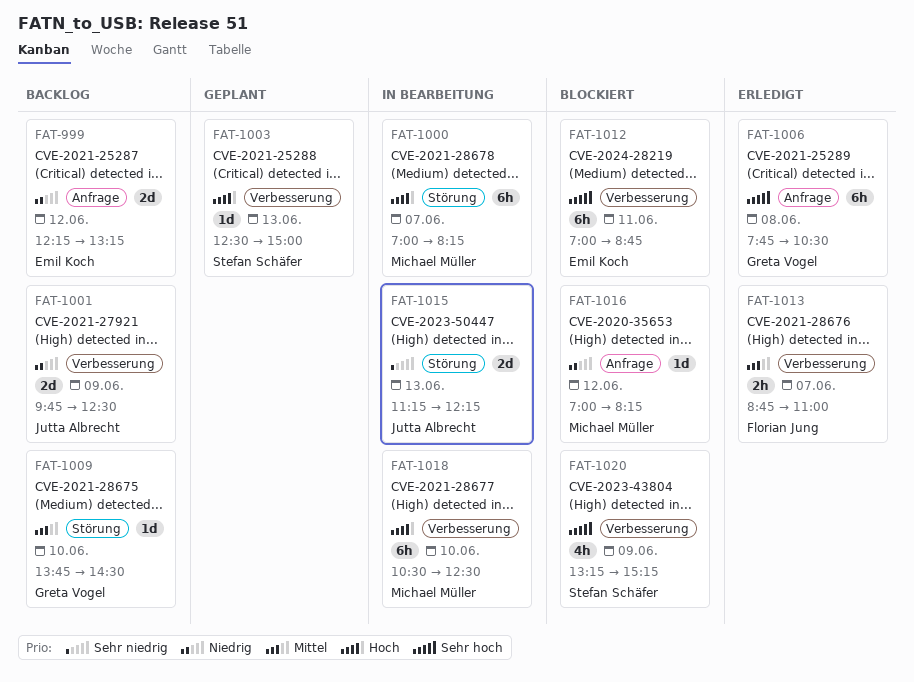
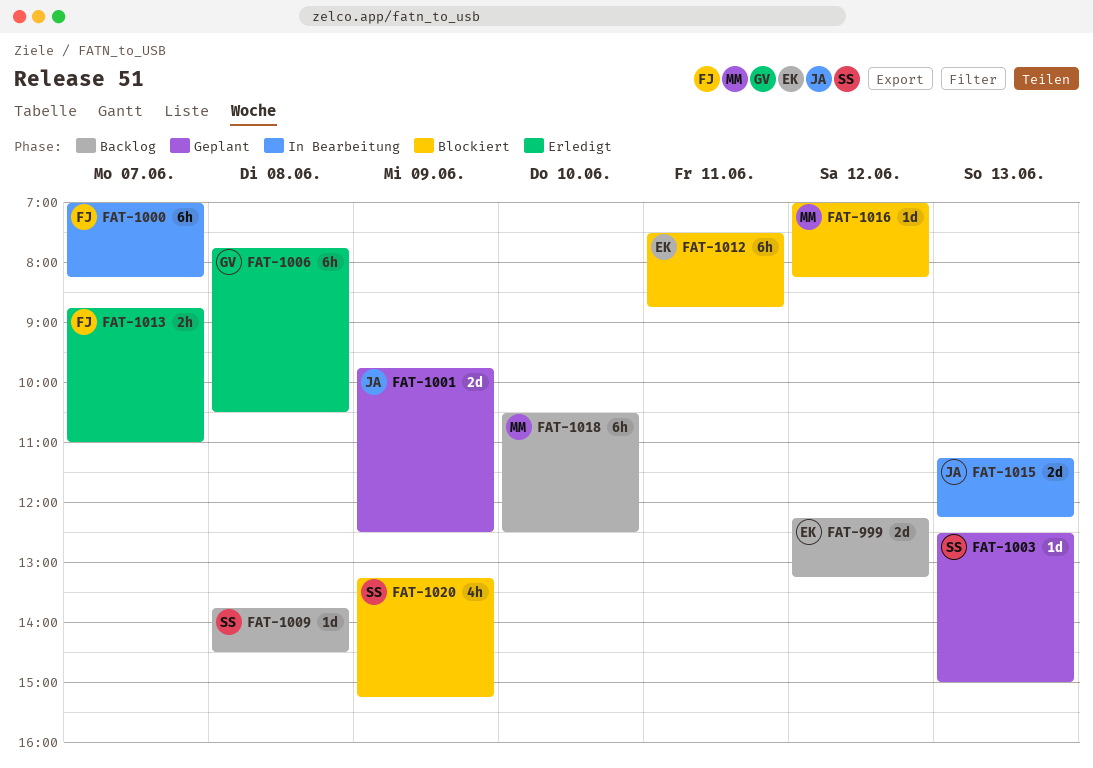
FAT-1000, owner: Michael Müller -> Florian Jung
FAT-1001, status: Backlog -> Geplant
FAT-1009, owner: Greta Vogel -> Stefan Schäfer
FAT-1009, day: Jun 10 -> Jun 8
FAT-1012, begins: 07:00 -> 07:30
FAT-1018, status: In Bearbeitung -> Backlog

